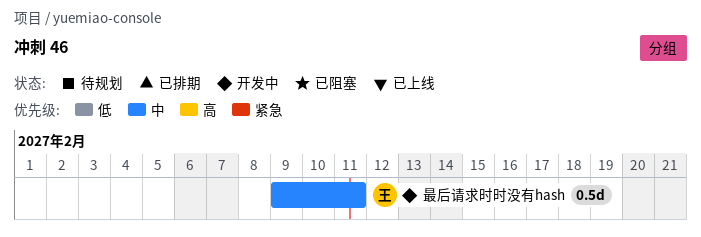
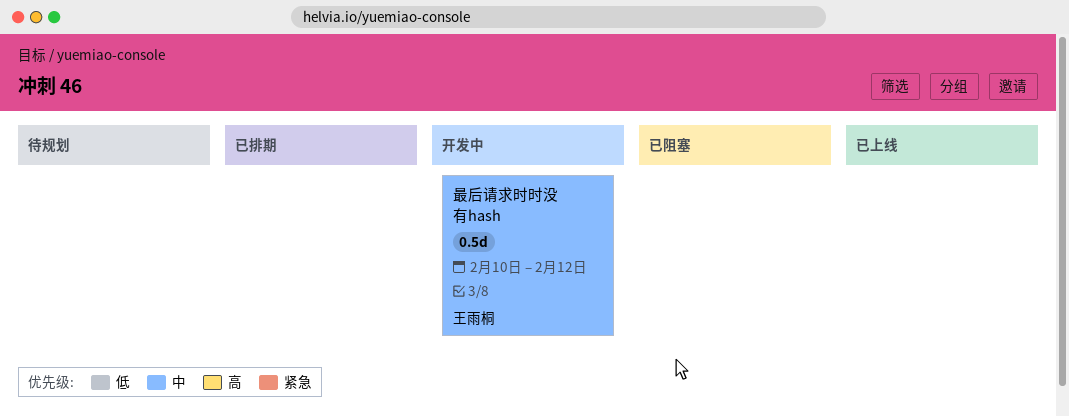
最后请求时时没有hash, start: Feb 9 -> Feb 10
最后请求时时没有hash, due: Feb 11 -> Feb 12

